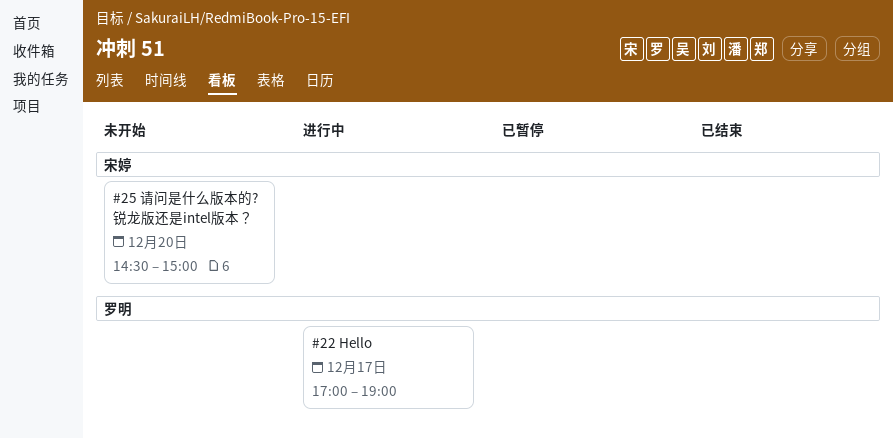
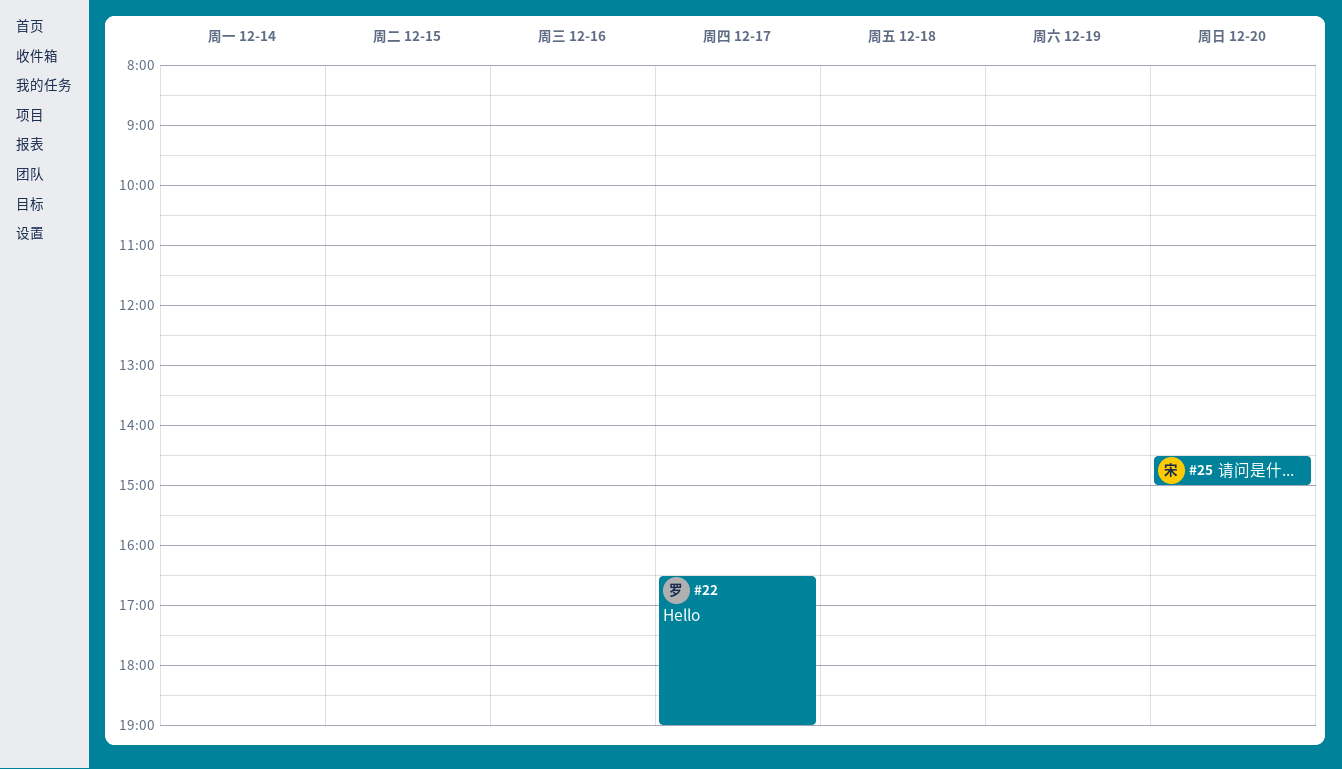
#22, begins: 17:00 -> 16:30

